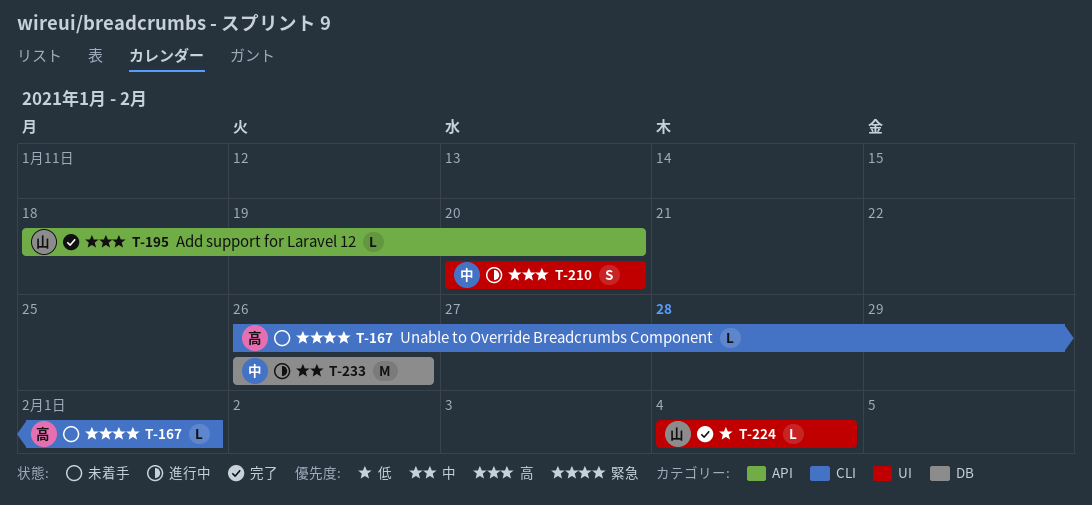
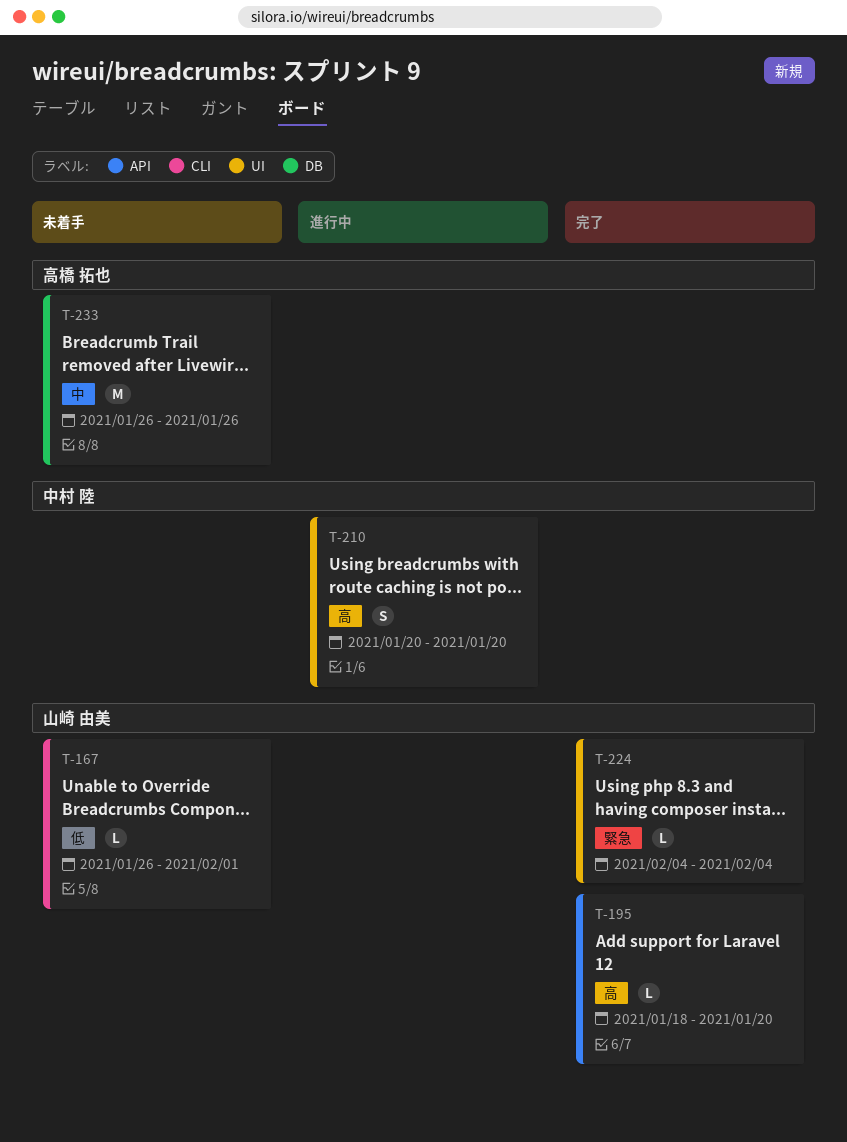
T-167, owner: 高橋 拓也 -> 山崎 由美
T-167, priority: 緊急 -> 低
T-224, priority: 低 -> 緊急
T-233, status: 進行中 -> 未着手
T-233, owner: 中村 陸 -> 高橋 拓也

